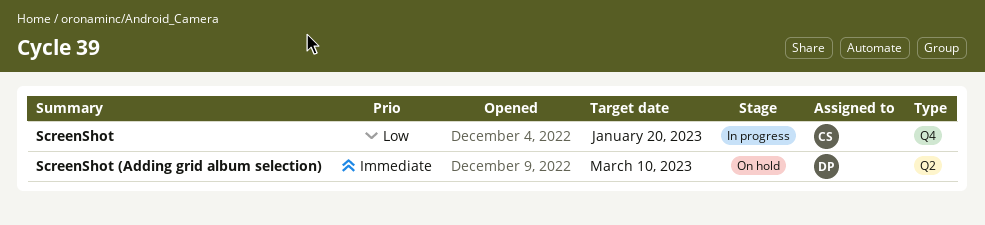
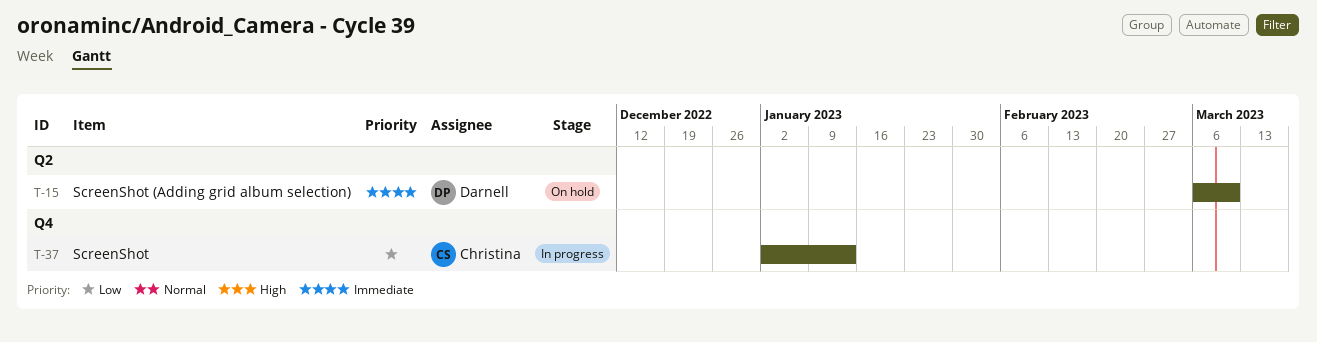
ScreenShot, due: Jan 20 -> Jan 13

